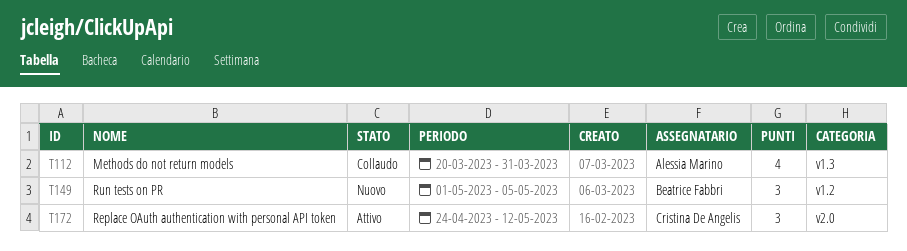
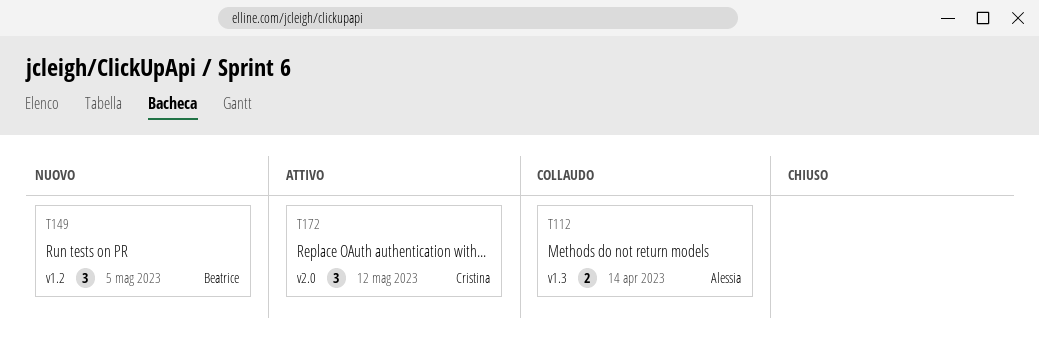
T112, estimate: 4 -> 2
T112, due: Mar 31 -> Apr 14

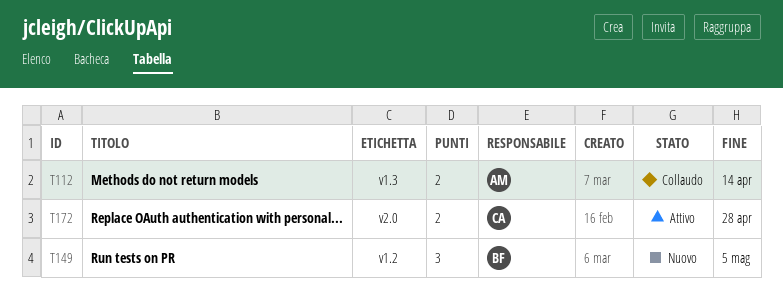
T172, estimate: 3 -> 2
T172, due: May 12 -> Apr 28

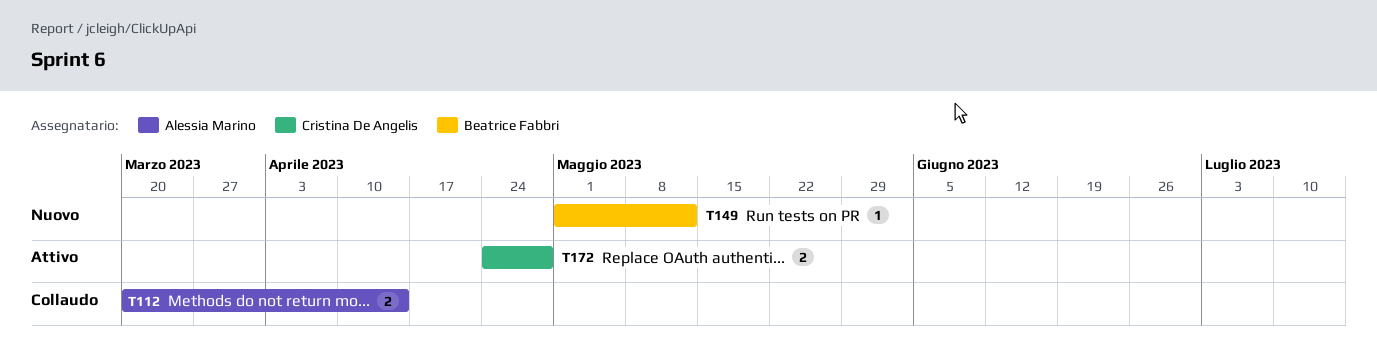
T149, estimate: 3 -> 1
T149, due: May 5 -> May 12

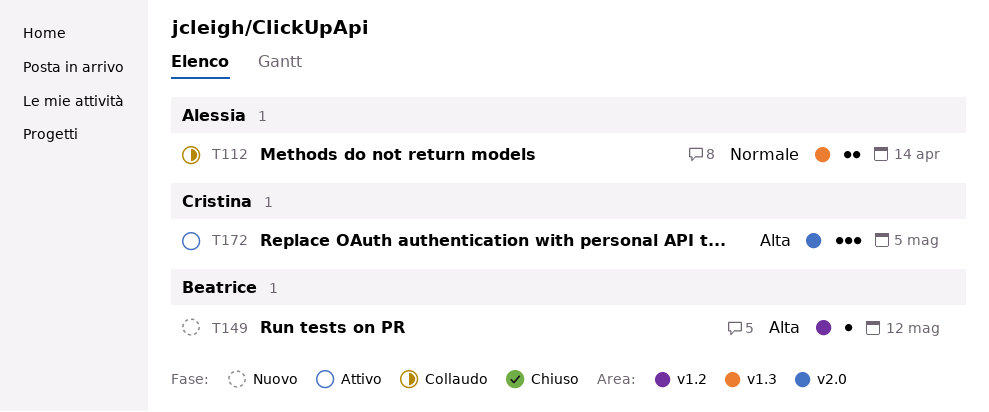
T172, estimate: 2 -> 3
T172, due: Apr 28 -> May 5

